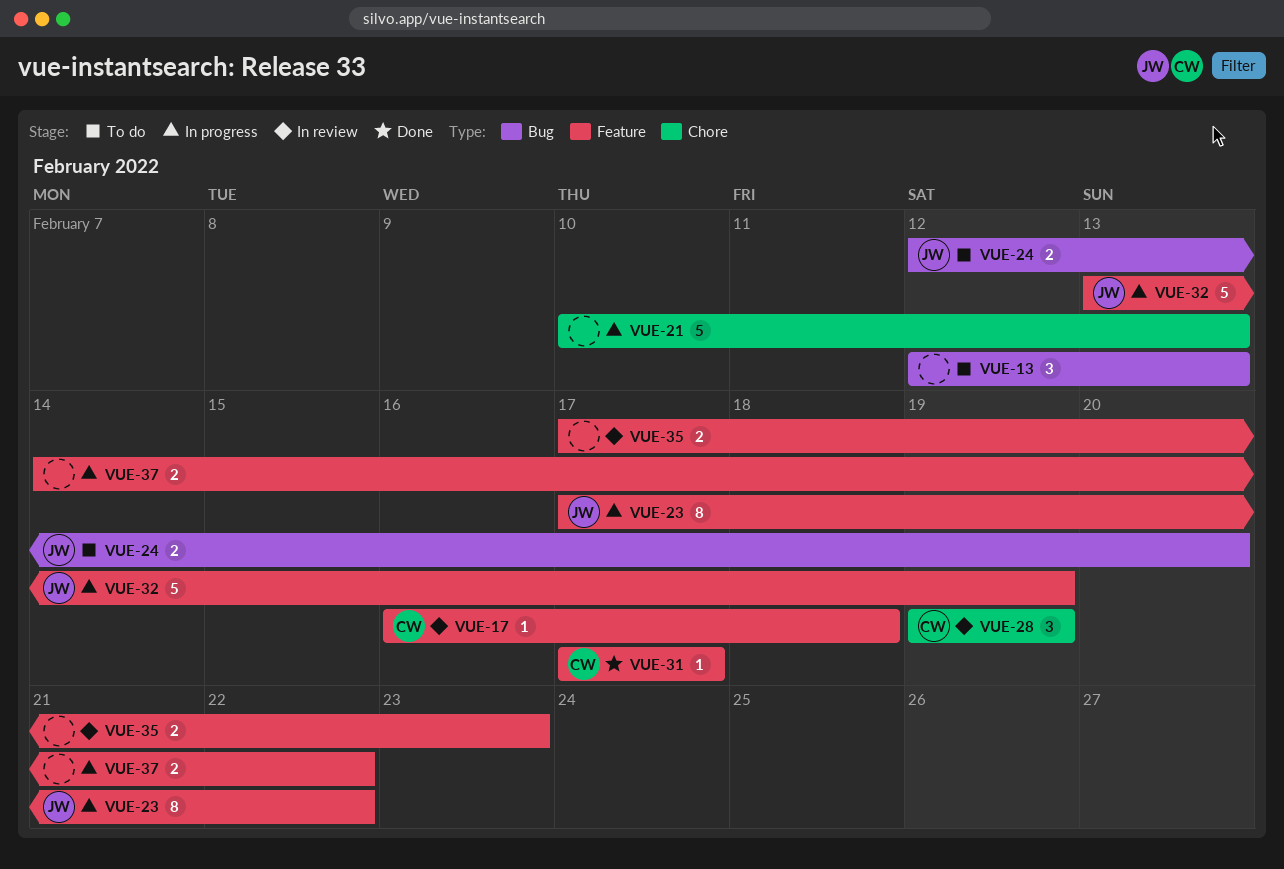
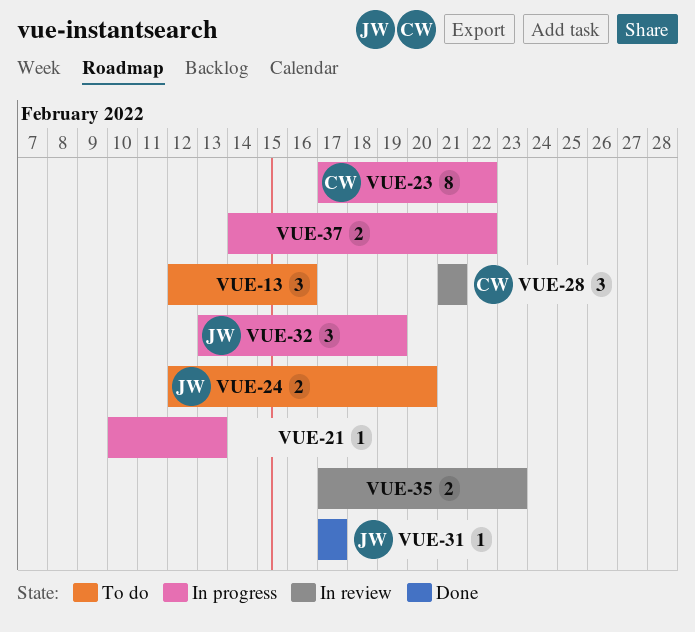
VUE-13, due: Feb 13 -> Feb 16
VUE-17: present -> none
VUE-21, estimate: 5 -> 1
VUE-23, owner: JW -> CW
VUE-28, start: Feb 19 -> Feb 21
VUE-28, due: Feb 19 -> Feb 21
VUE-31, owner: CW -> JW
VUE-32, estimate: 5 -> 3

